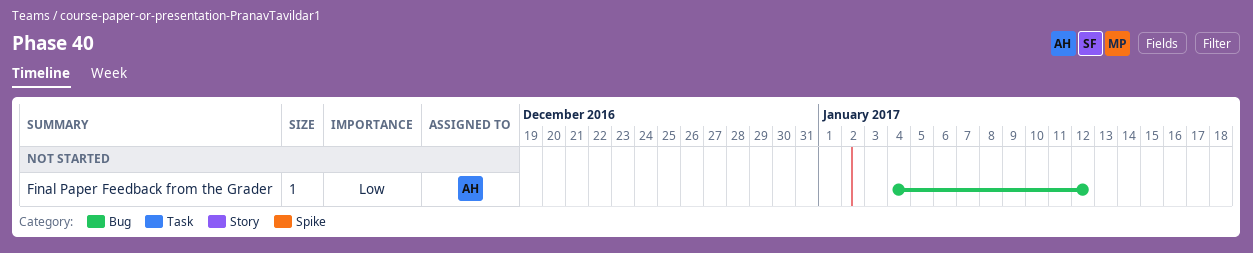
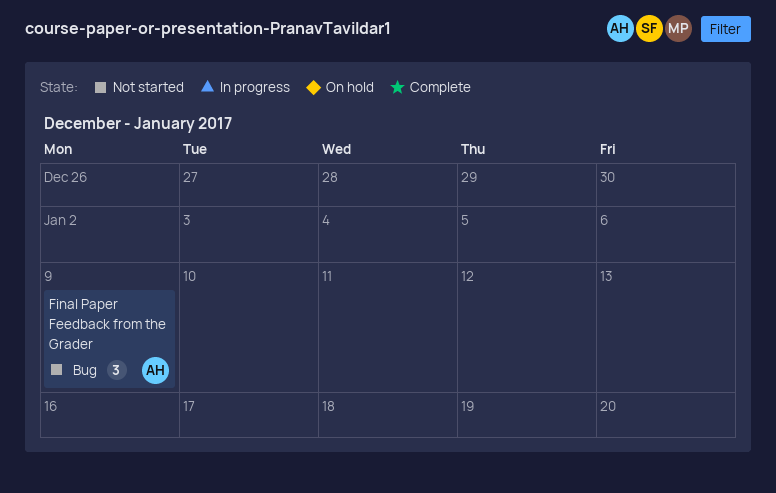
Final Paper Feedback from the Grader, estimate: 1 -> 3
Final Paper Feedback from the Grader, due: Jan 12 -> Jan 9

